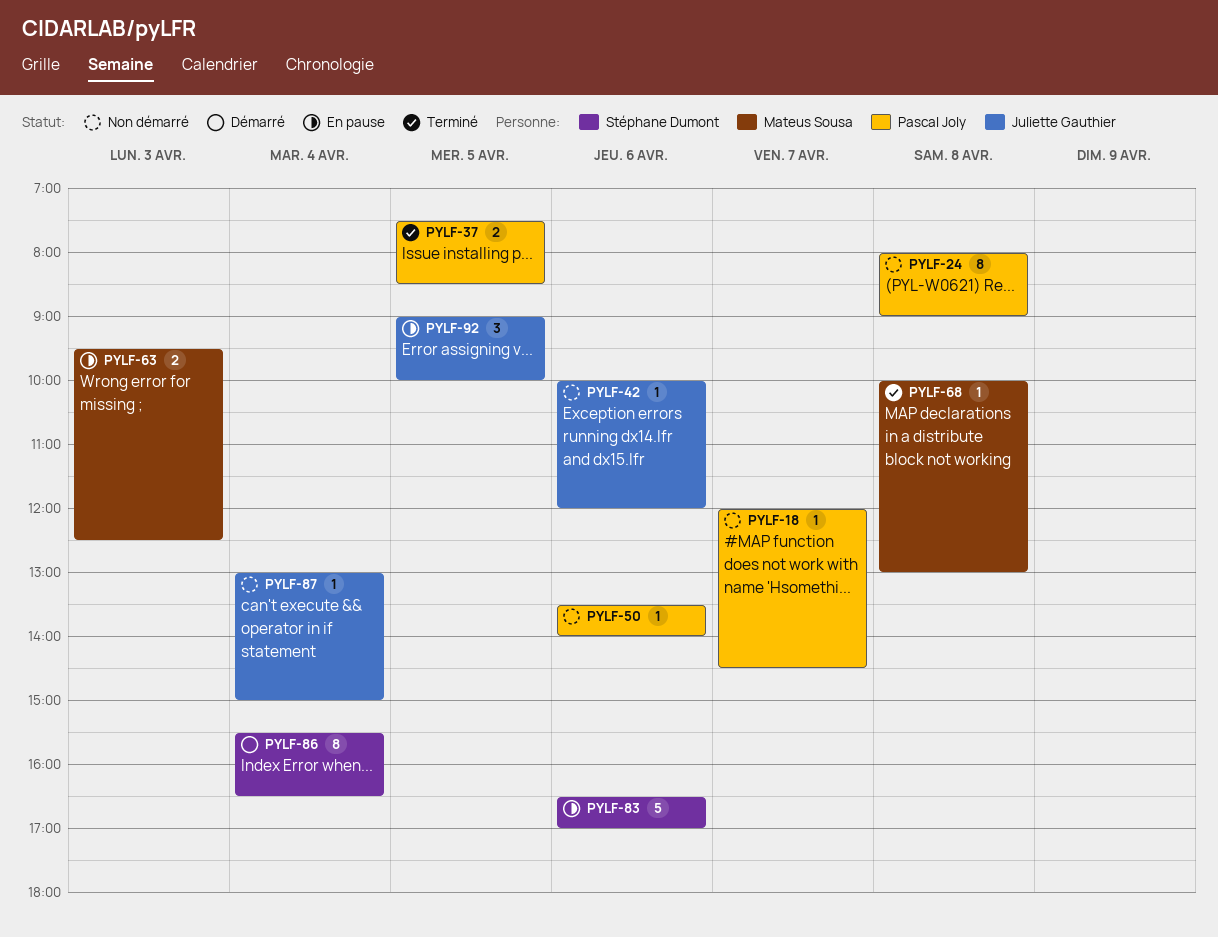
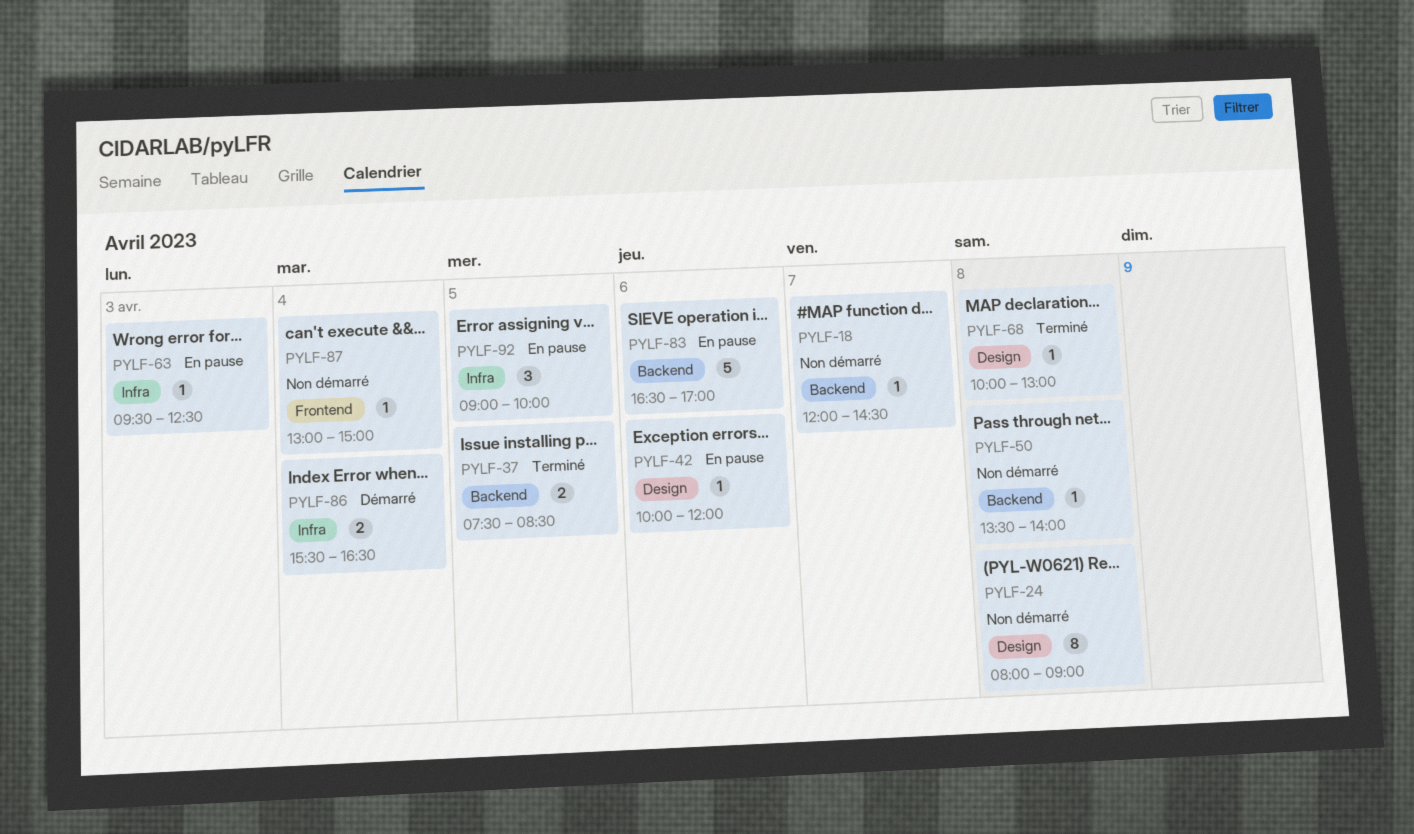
PYLF-42, status: Non démarré -> En pause
PYLF-50, day: Apr 6 -> Apr 8
PYLF-63, estimate: 2 -> 1
PYLF-86, estimate: 8 -> 2

